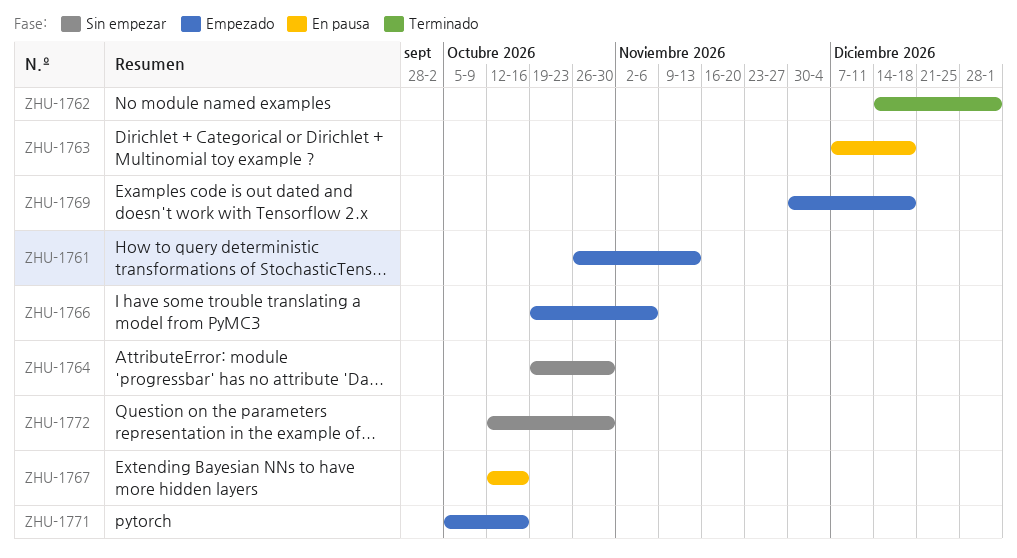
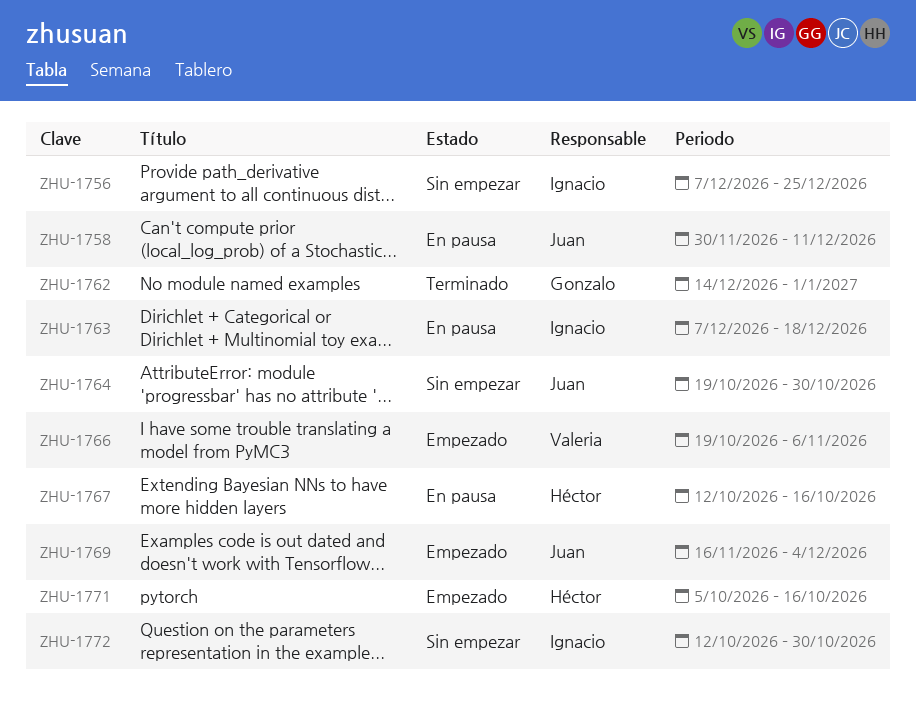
ZHU-1756: none -> present
ZHU-1758: none -> present
ZHU-1761: present -> none
ZHU-1769, start: Nov 30 -> Nov 16
ZHU-1769, due: Dec 18 -> Dec 4

